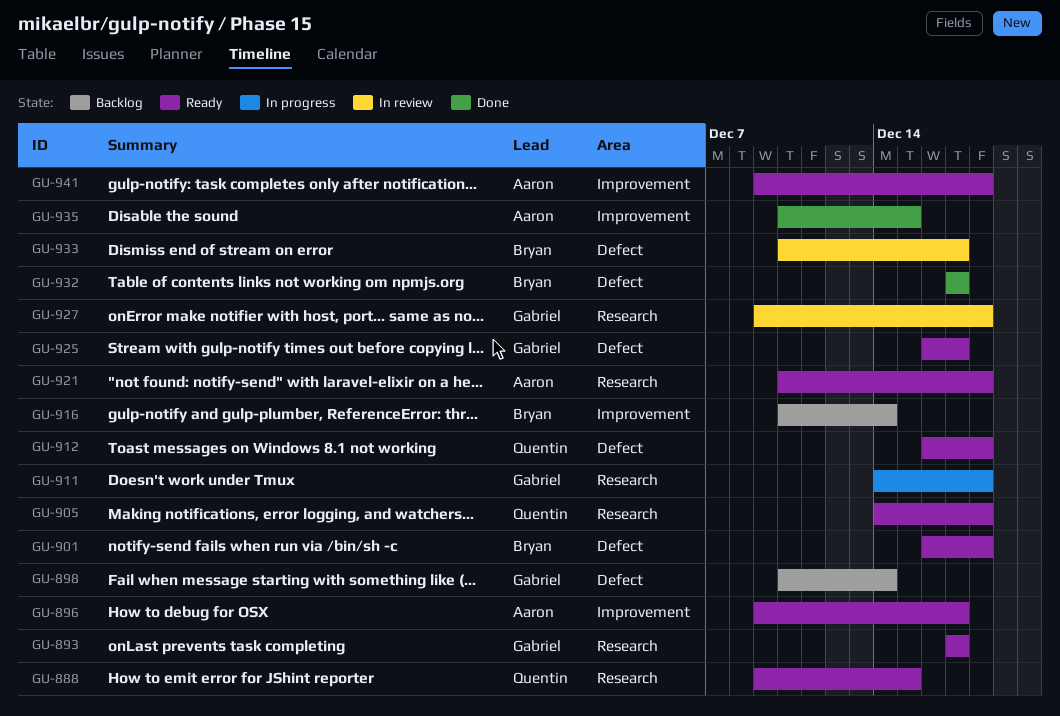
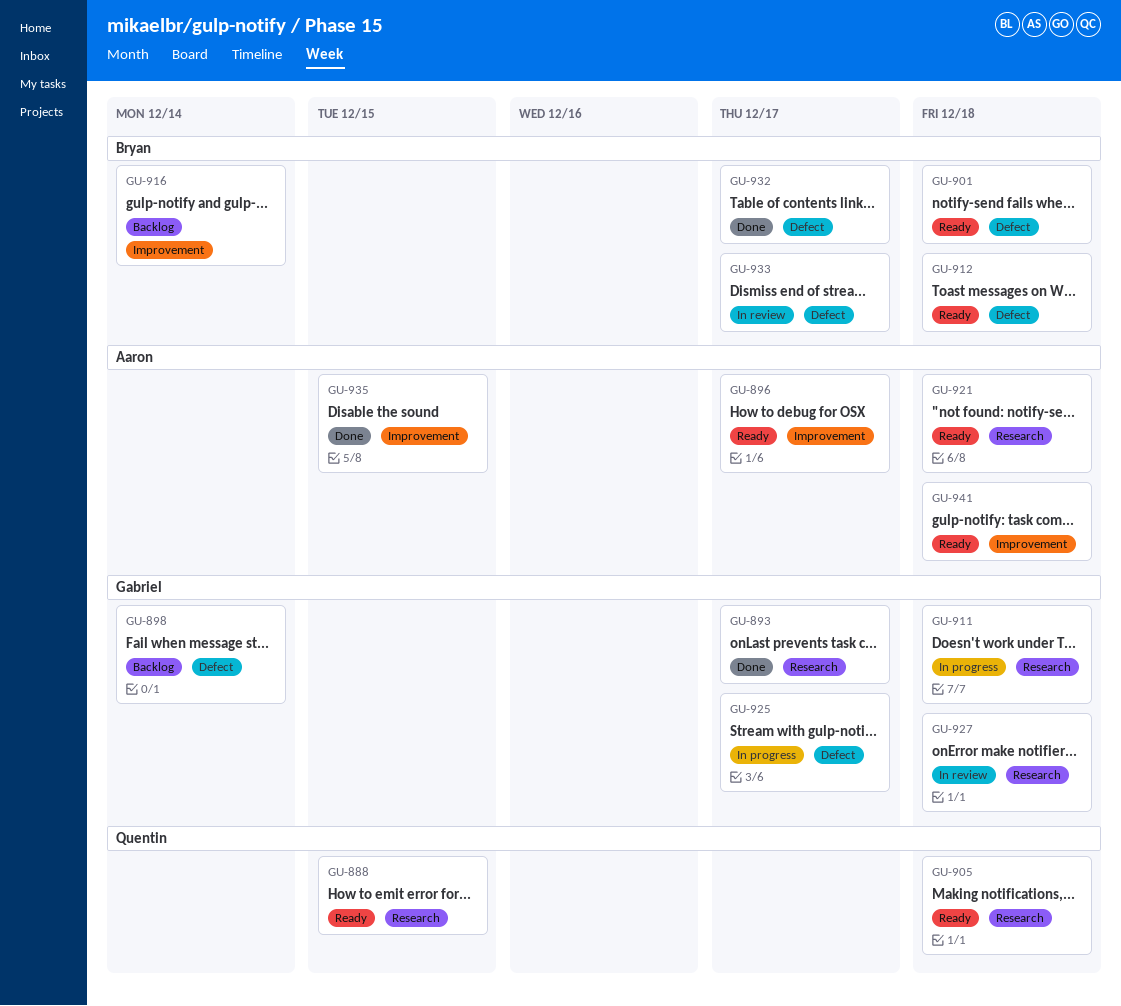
GU-893, status: Ready -> Done
GU-912, owner: Quentin -> Bryan
GU-925, status: Ready -> In progress

